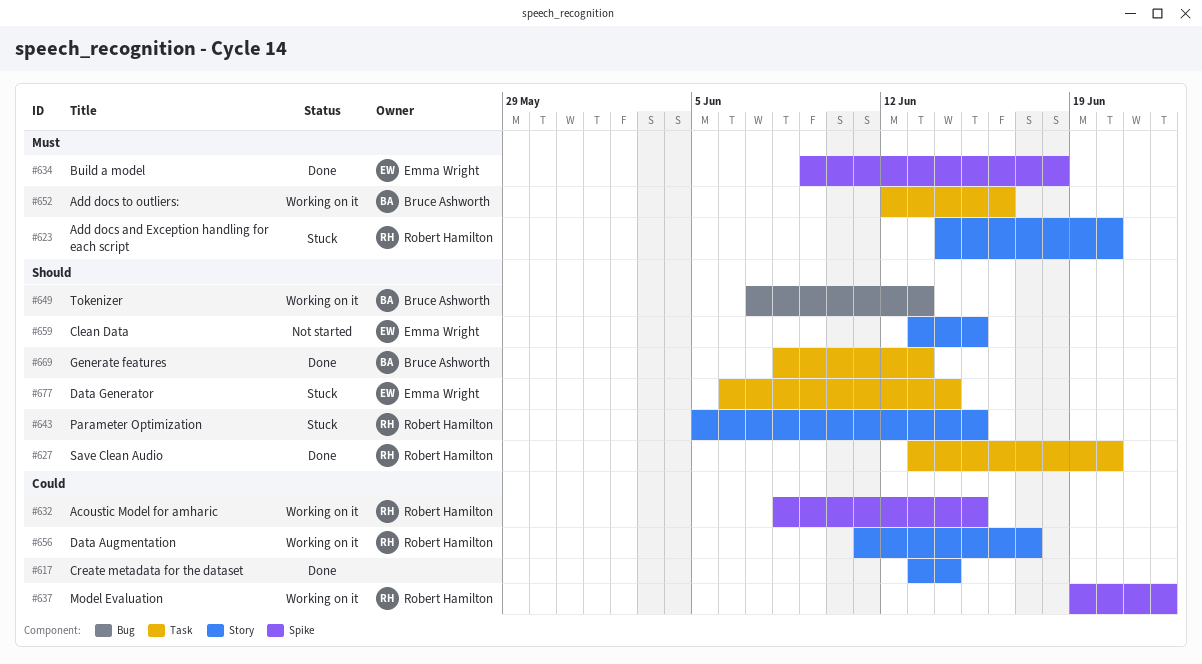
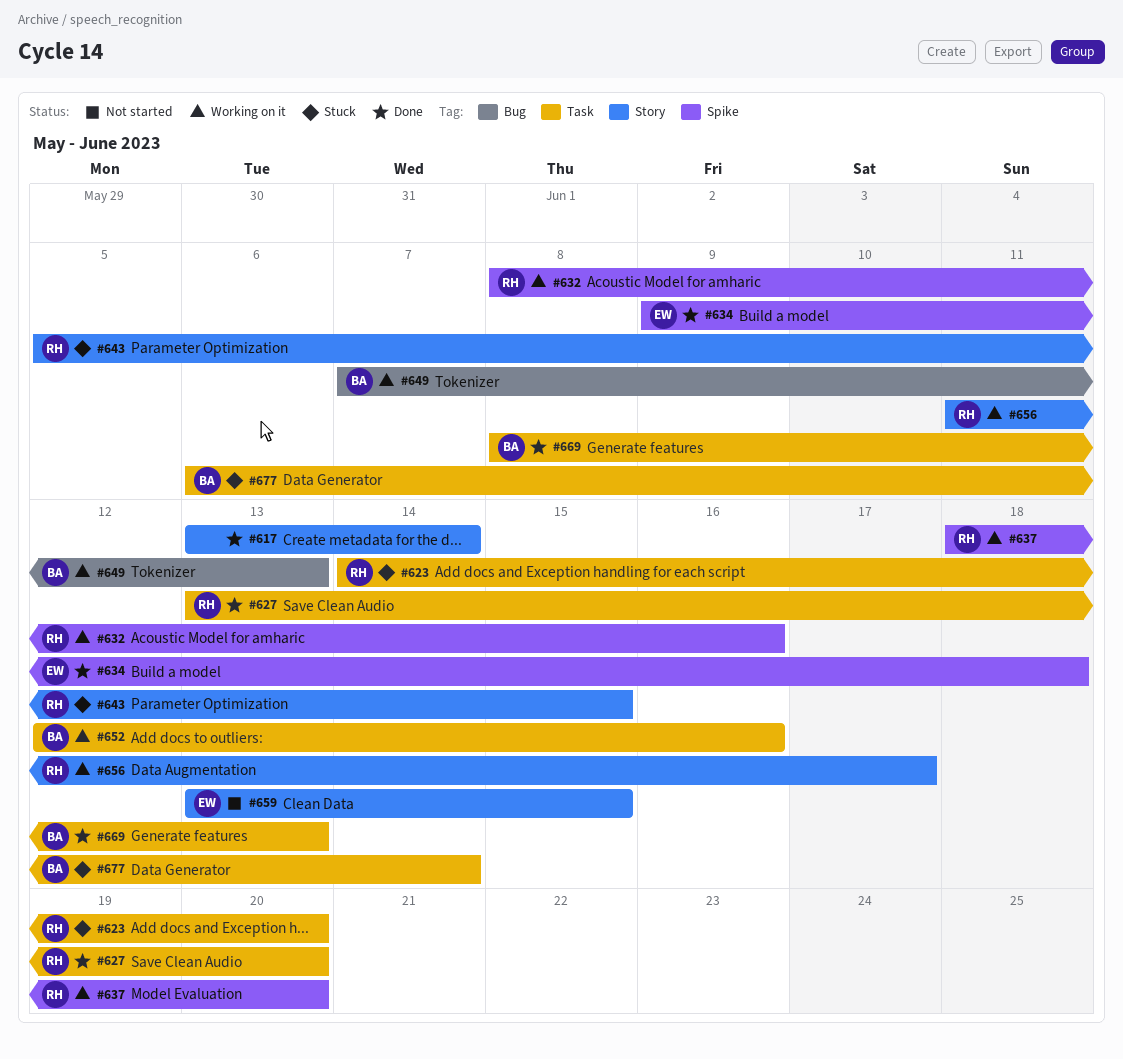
#623, label: Story -> Task
#632, due: Jun 15 -> Jun 16
#637, start: Jun 19 -> Jun 18
#637, due: Jun 22 -> Jun 20
#677, owner: Emma Wright -> Bruce Ashworth

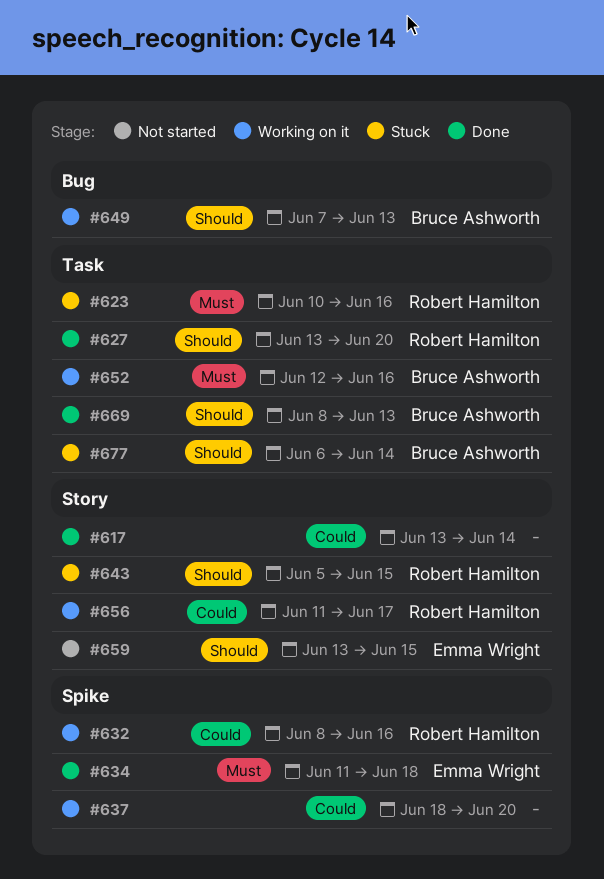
#623, start: Jun 14 -> Jun 10
#623, due: Jun 20 -> Jun 16
#634, start: Jun 9 -> Jun 11
#637, owner: Robert Hamilton -> none

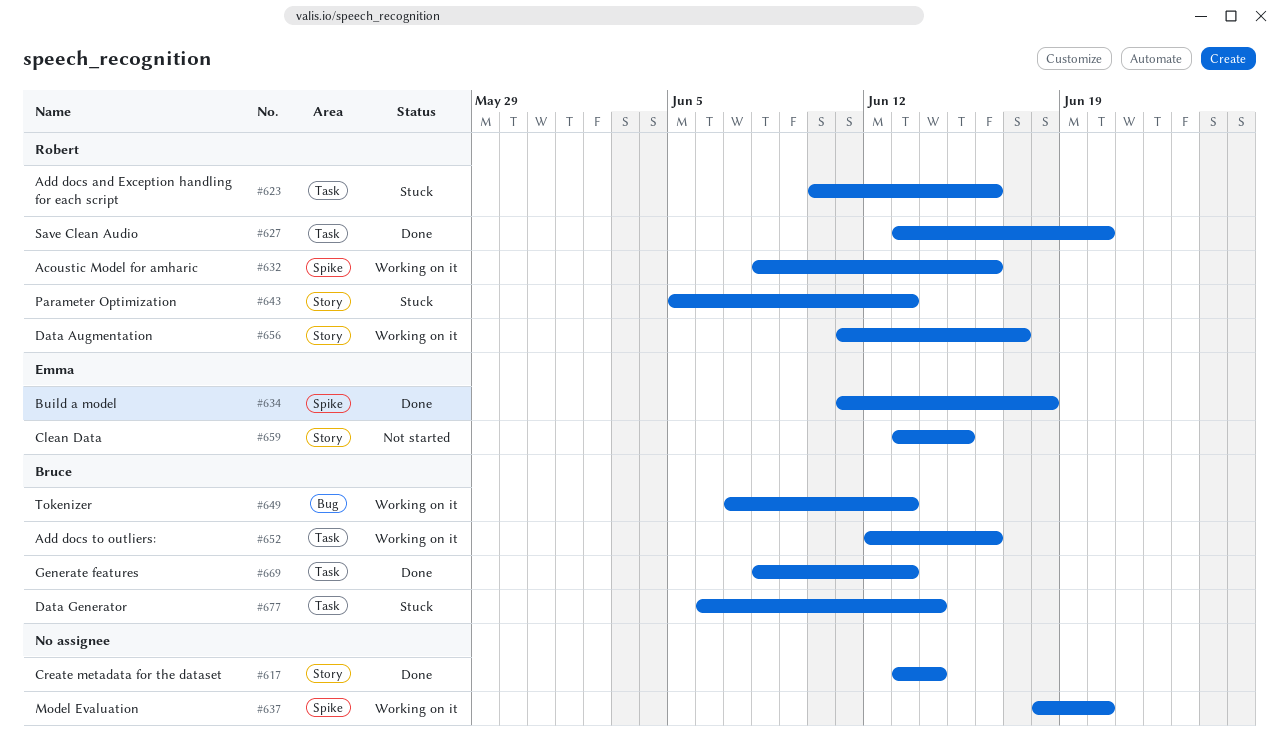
#643, due: Jun 15 -> Jun 13

